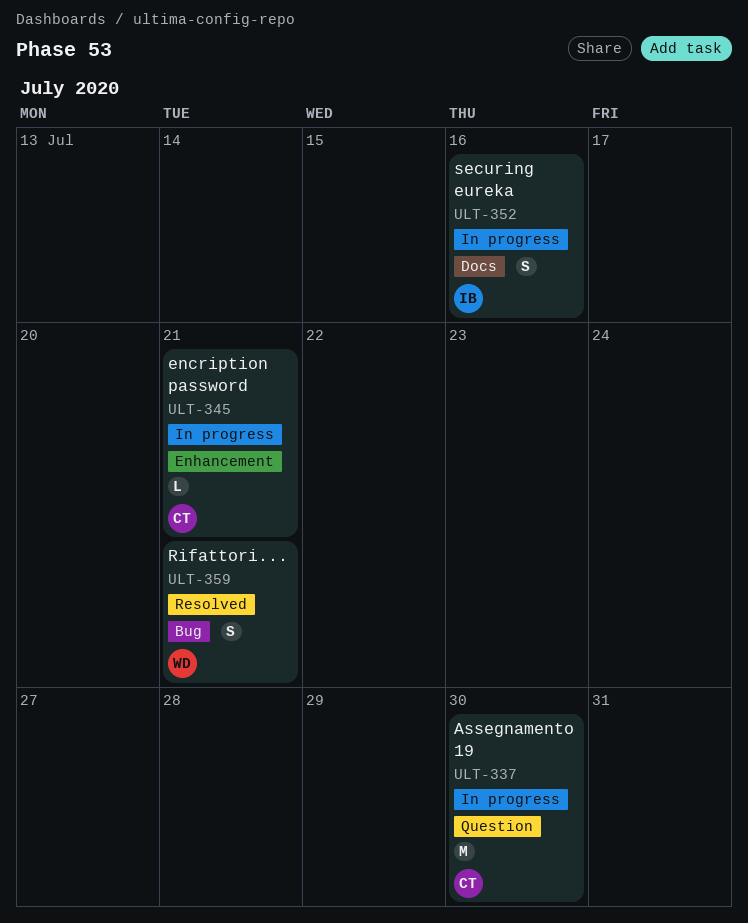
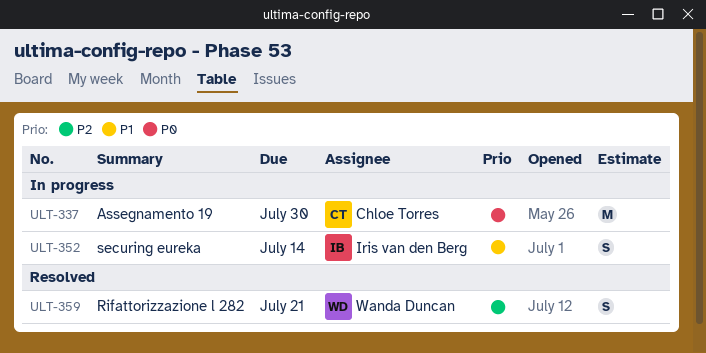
ULT-345: present -> none
ULT-352, due: Jul 16 -> Jul 14

